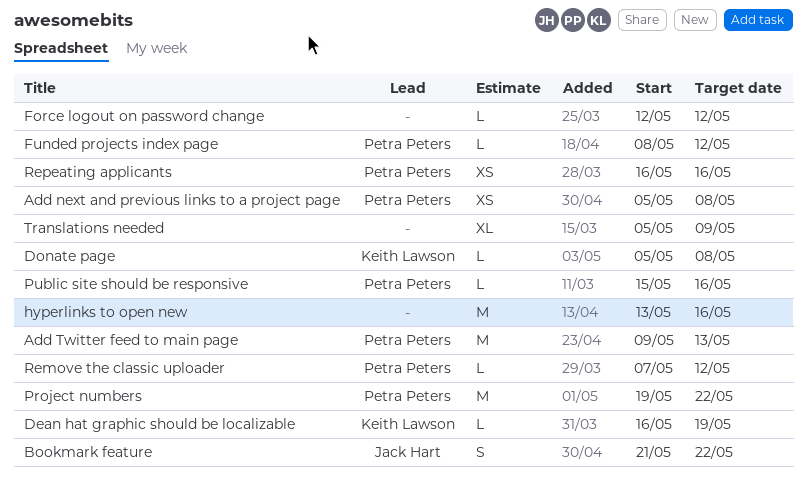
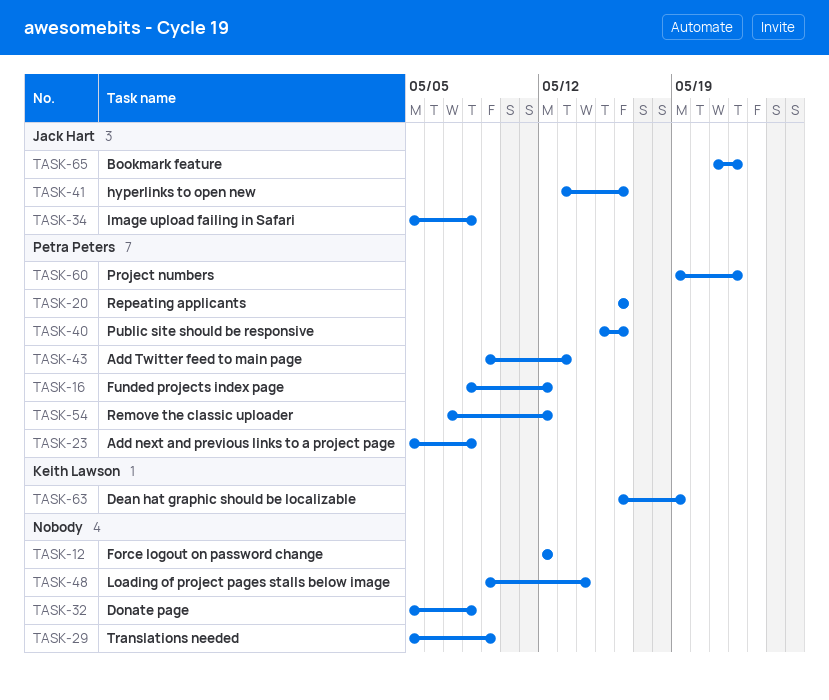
Donate page, owner: Keith Lawson -> none
hyperlinks to open new, owner: none -> Jack Hart
Image upload failing in Safari: none -> present
Loading of project pages stalls below image: none -> present

